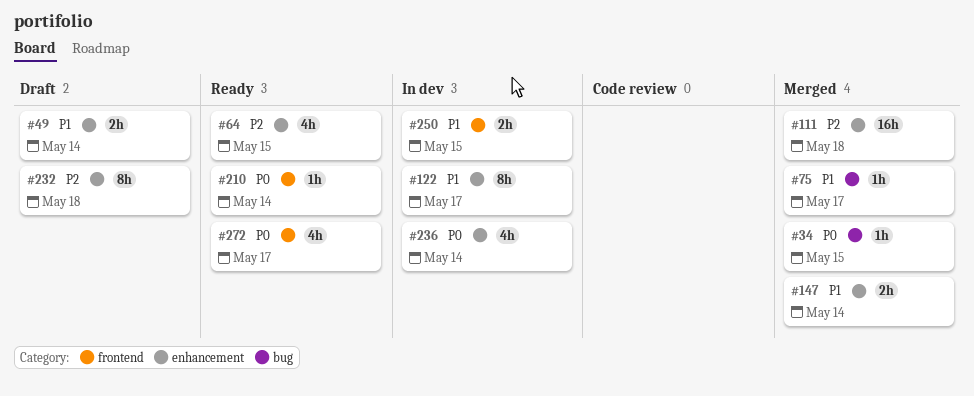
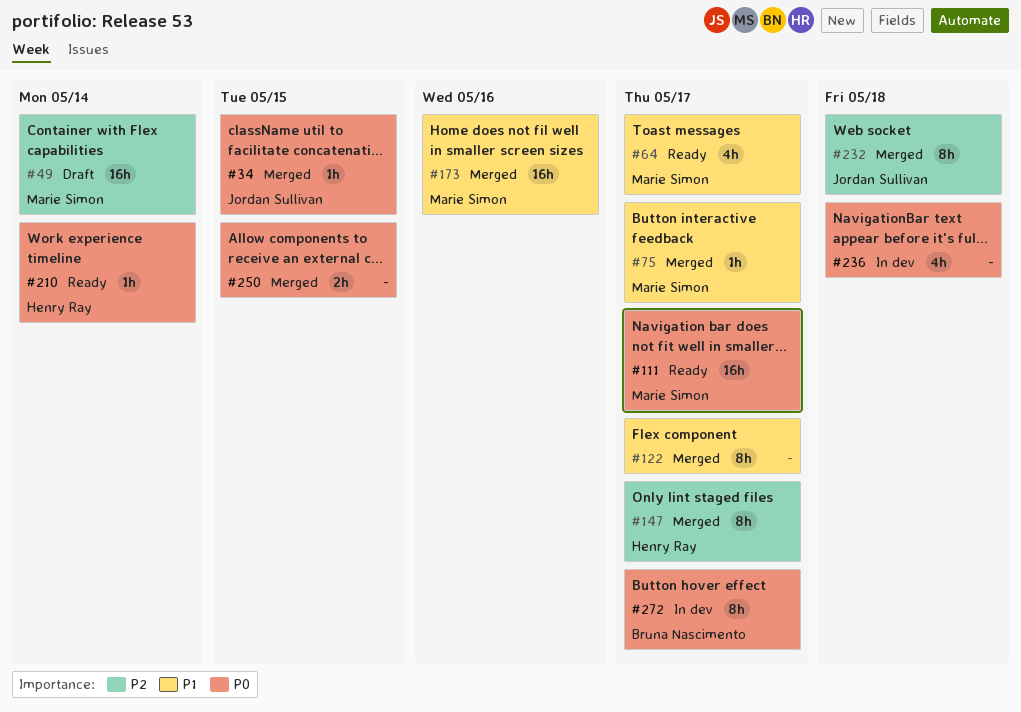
#49, priority: P1 -> P2
#49, estimate: 2h -> 16h
#64, priority: P2 -> P1
#64, due: May 15 -> May 17
#111, status: Merged -> Ready
#111, priority: P2 -> P0
#111, due: May 18 -> May 17
#122, status: In dev -> Merged
#147, priority: P1 -> P2
#147, estimate: 2h -> 8h
#147, due: May 14 -> May 17
#173: none -> present
#232, status: Draft -> Merged
#236, due: May 14 -> May 18
#250, status: In dev -> Merged
#250, priority: P1 -> P0
#272, status: Ready -> In dev
#272, estimate: 4h -> 8h

